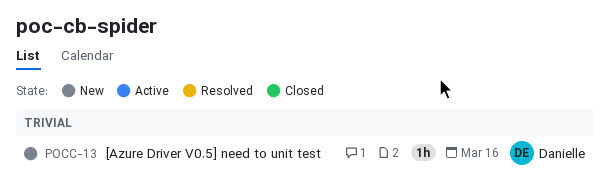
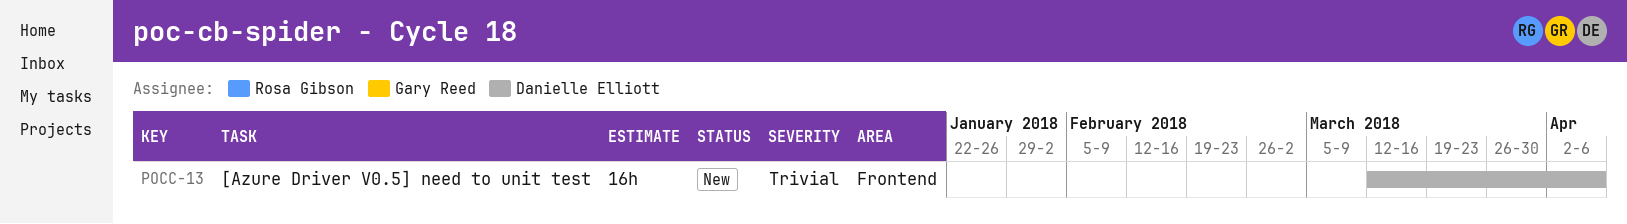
POCC-13, estimate: 1h -> 16h
POCC-13, due: Mar 16 -> Apr 6

